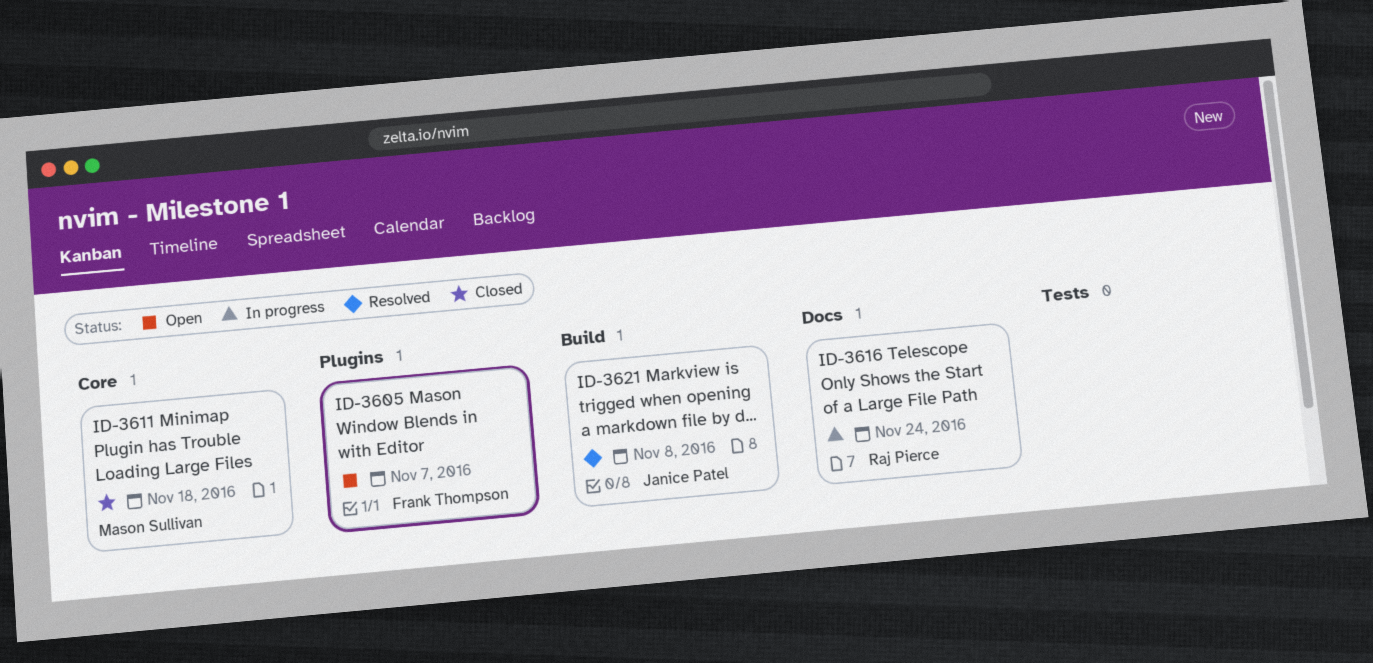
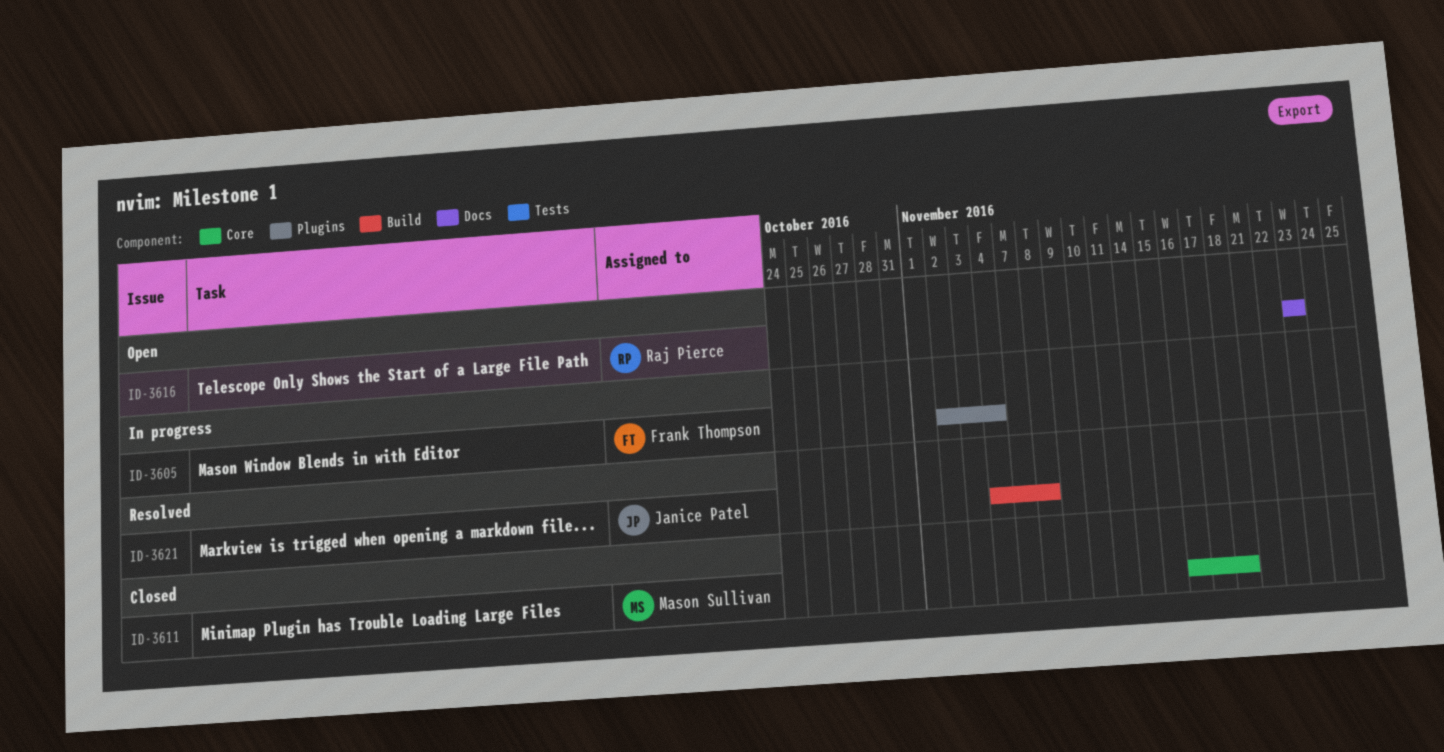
ID-3605, status: Open -> In progress
ID-3605, due: Nov 7 -> Nov 4
ID-3616, status: In progress -> Open
ID-3616, due: Nov 24 -> Nov 23

